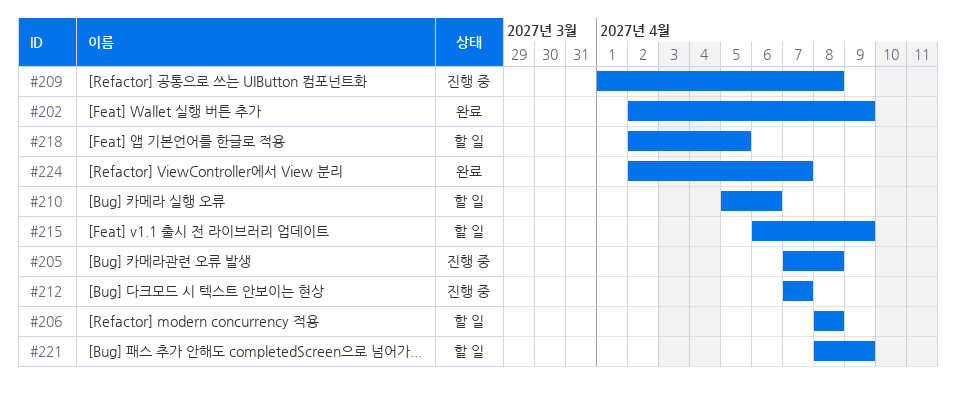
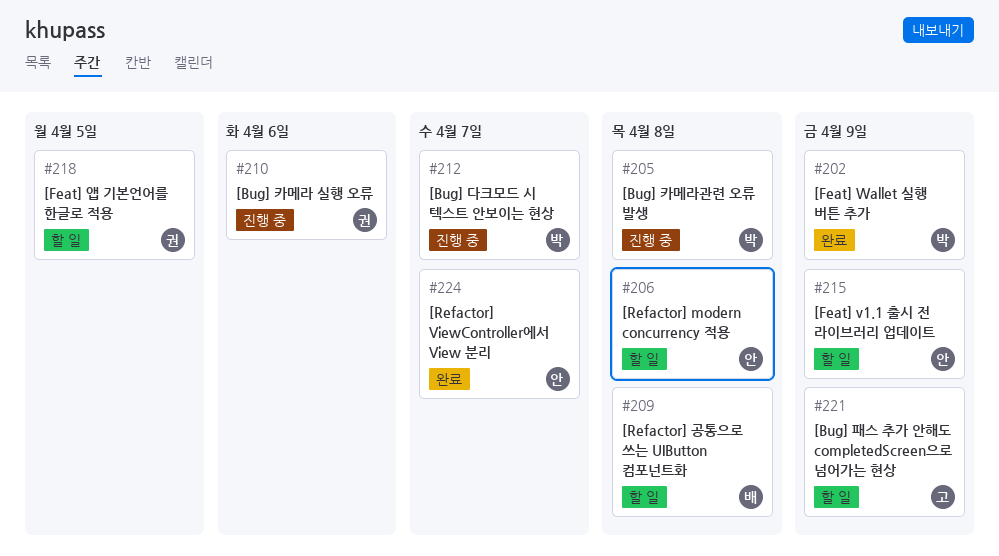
#209, status: 진행 중 -> 할 일
#210, status: 할 일 -> 진행 중

